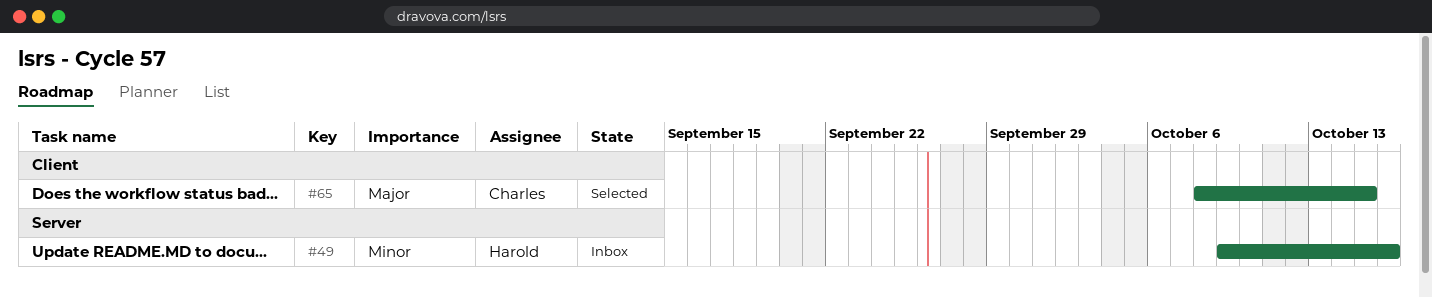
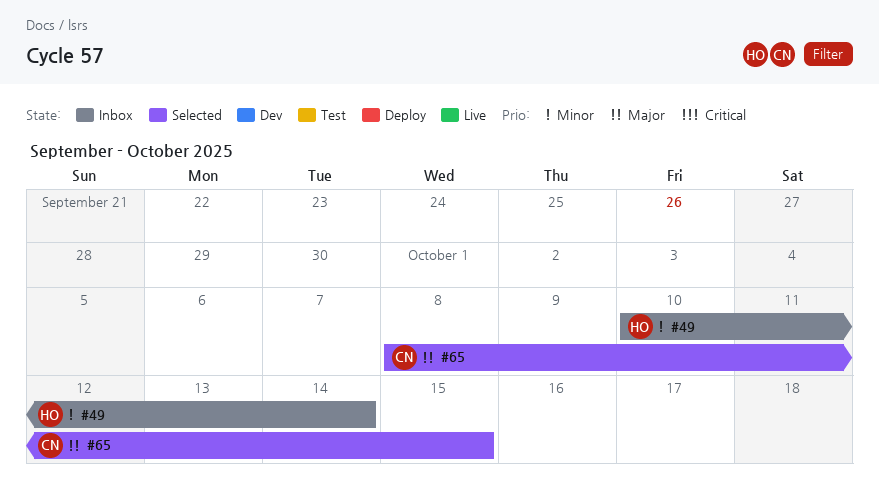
#49, start: Oct 9 -> Oct 10
#49, due: Oct 16 -> Oct 14

